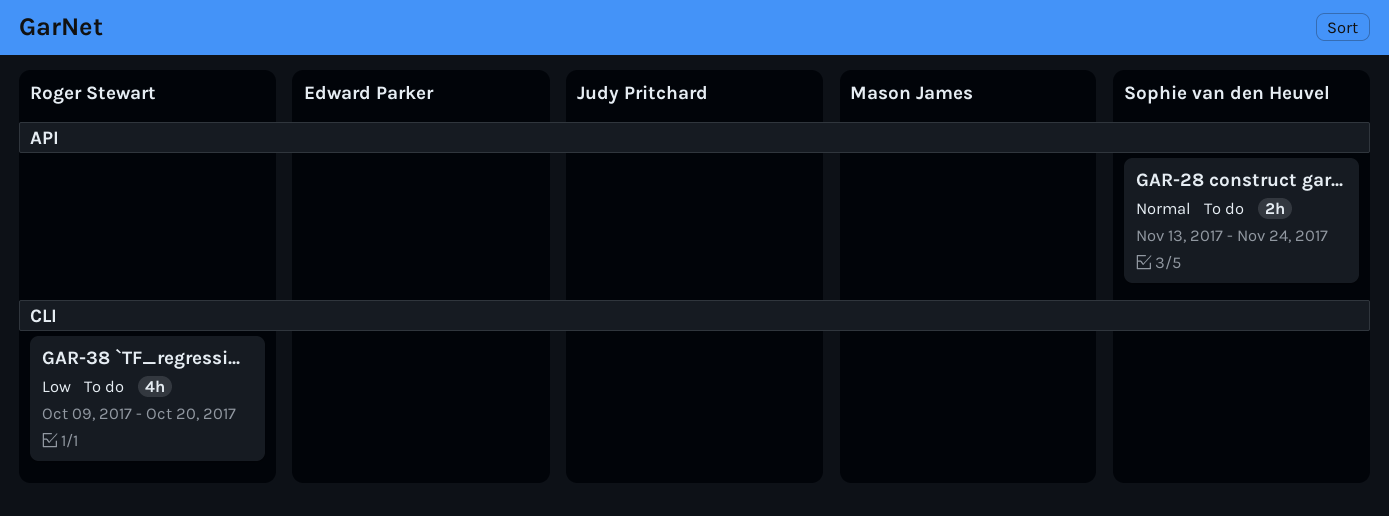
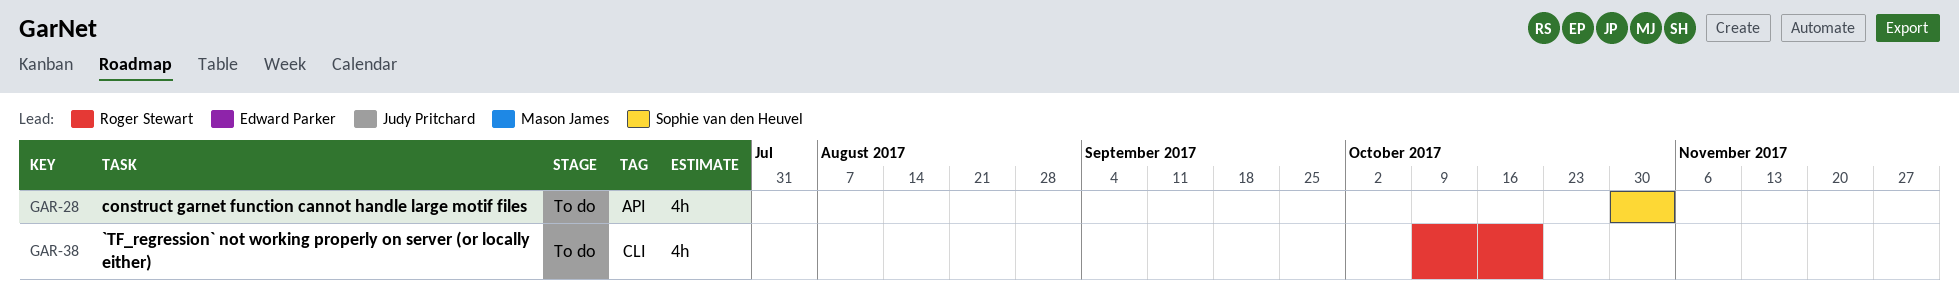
GAR-28, estimate: 2h -> 4h
GAR-28, start: Nov 13 -> Oct 30
GAR-28, due: Nov 24 -> Nov 3

